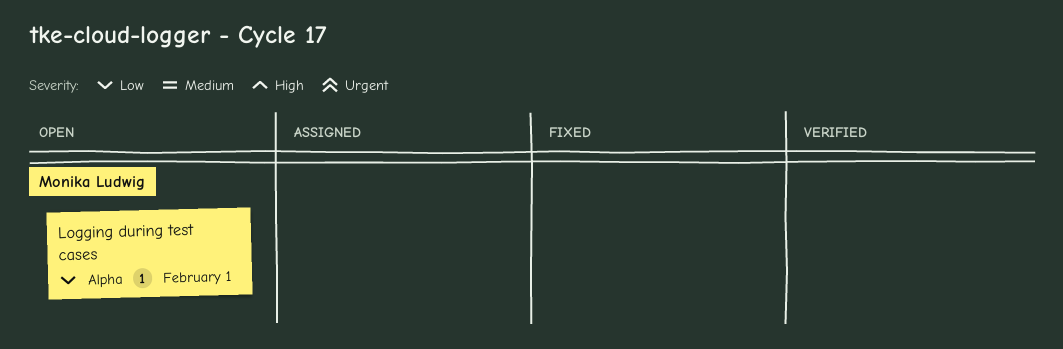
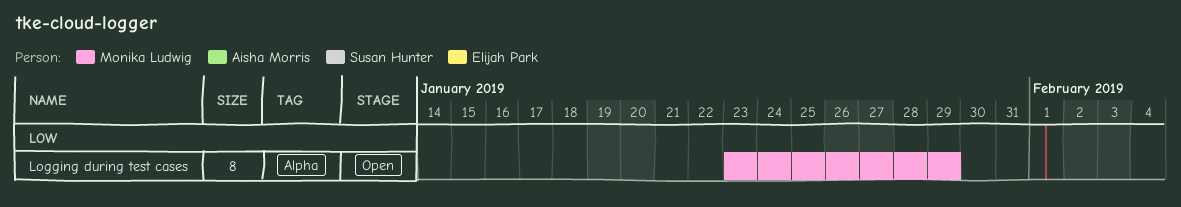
Logging during test cases, estimate: 1 -> 8
Logging during test cases, due: Feb 1 -> Jan 29

